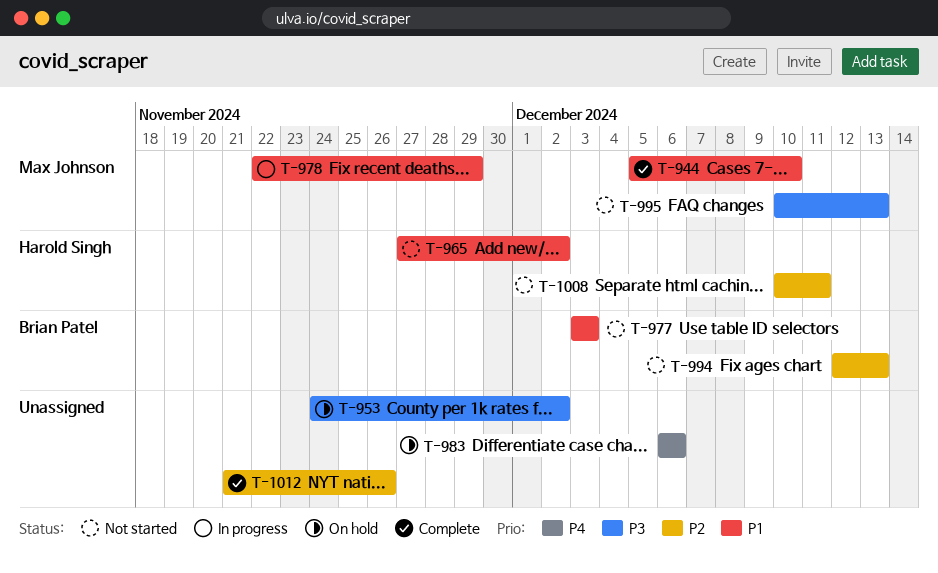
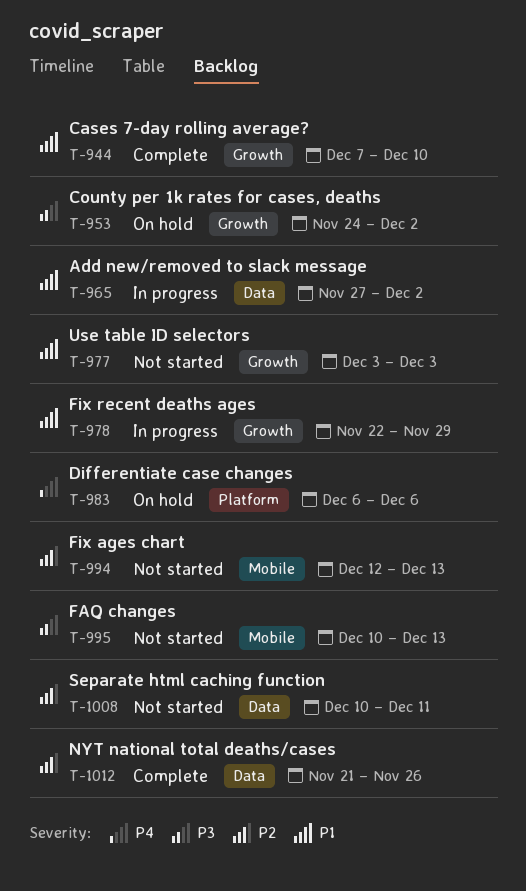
T-944, start: Dec 5 -> Dec 7
T-965, status: Not started -> In progress

